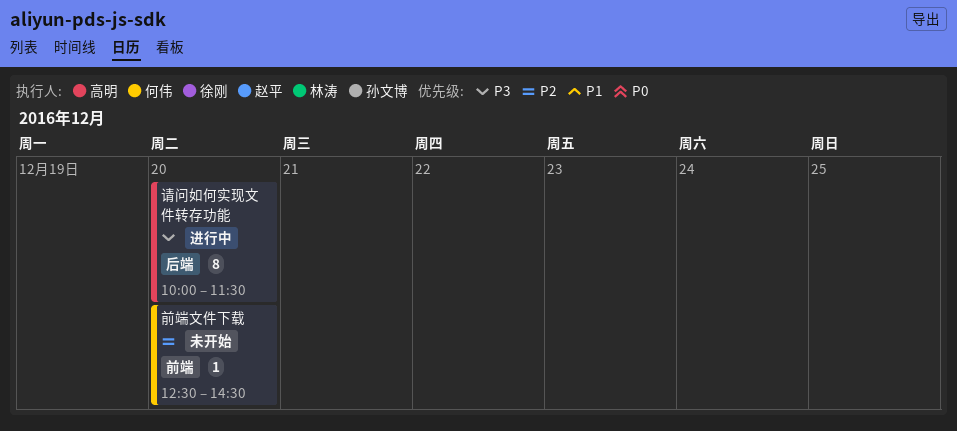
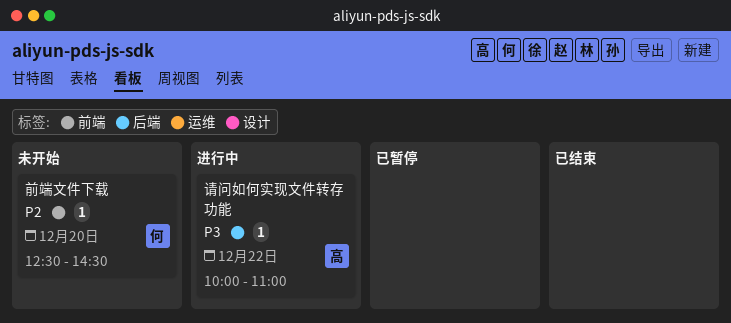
请问如何实现文件转存功能, estimate: 8 -> 1
请问如何实现文件转存功能, day: Dec 20 -> Dec 22
请问如何实现文件转存功能, ends: 11:30 -> 11:00

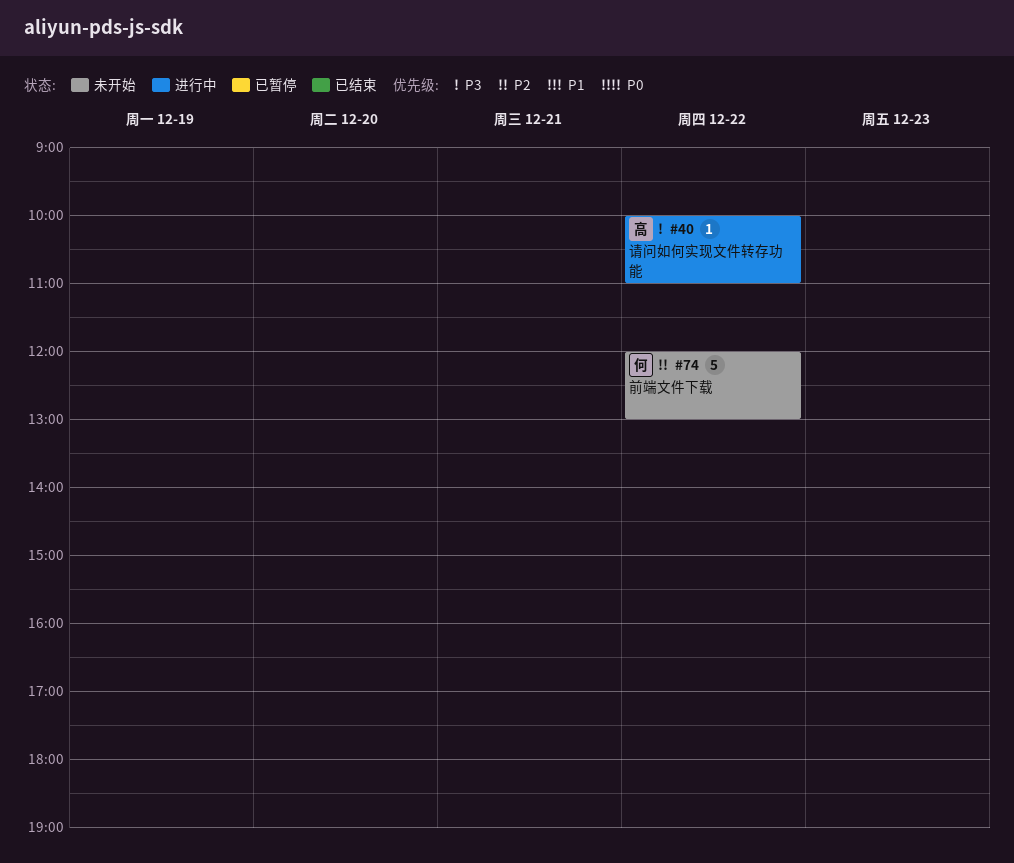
前端文件下载, estimate: 1 -> 5
前端文件下载, day: Dec 20 -> Dec 22
前端文件下载, begins: 12:30 -> 12:00
前端文件下载, ends: 14:30 -> 13:00

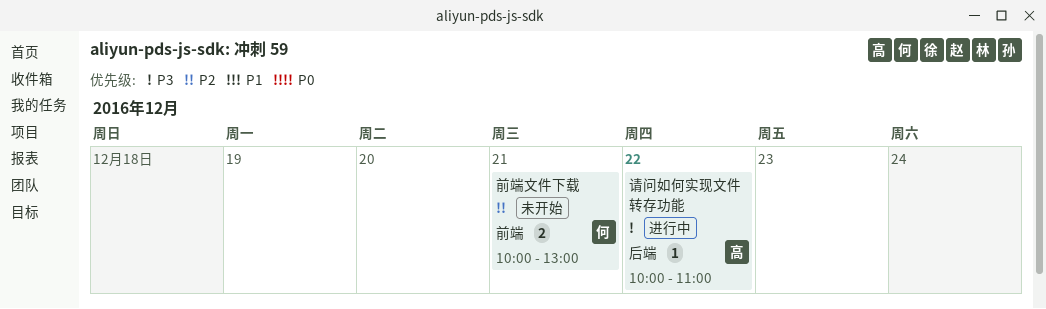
前端文件下载, estimate: 5 -> 2
前端文件下载, day: Dec 22 -> Dec 21
前端文件下载, begins: 12:00 -> 10:00

